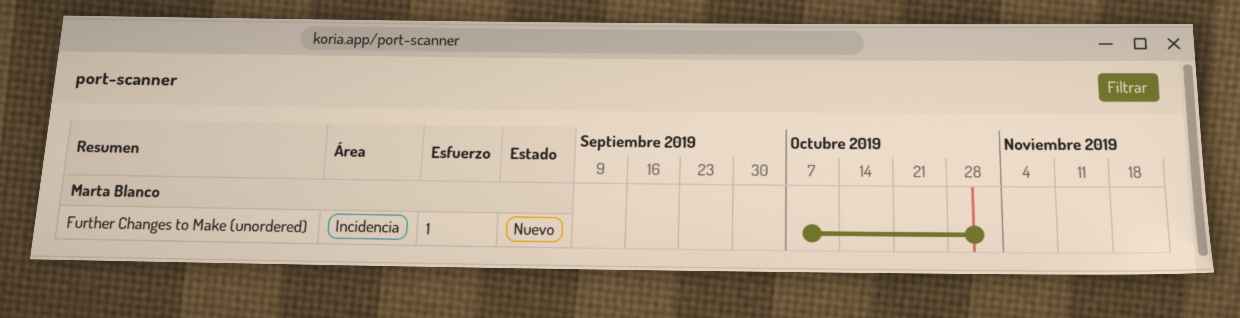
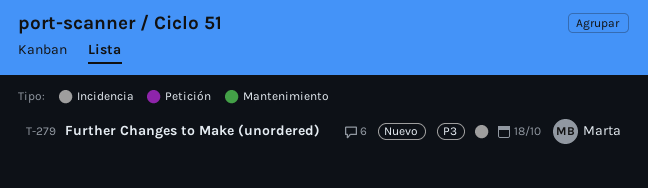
Further Changes to Make (unordered), due: Nov 1 -> Oct 18

